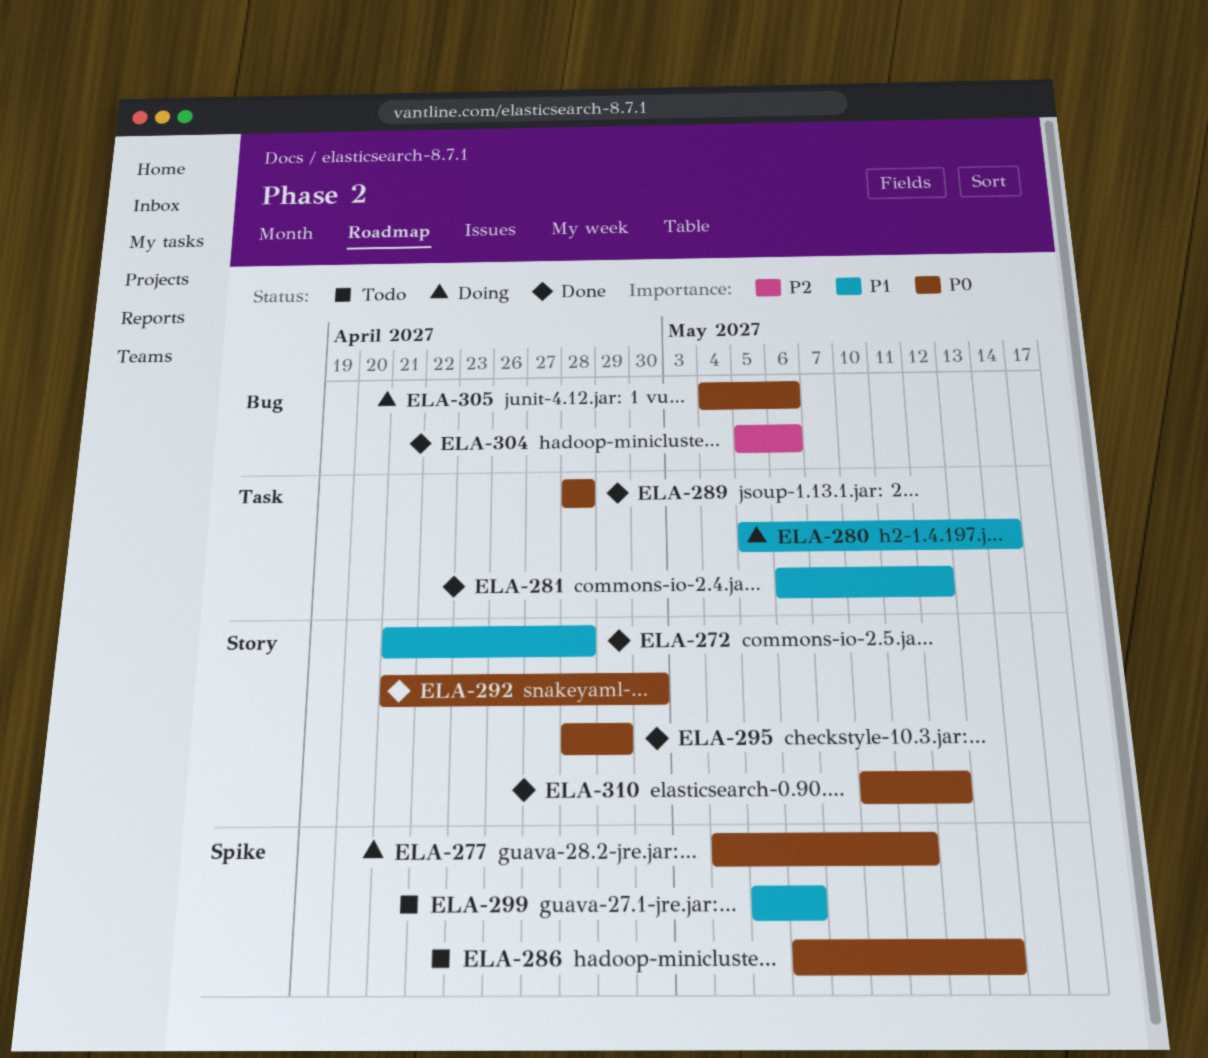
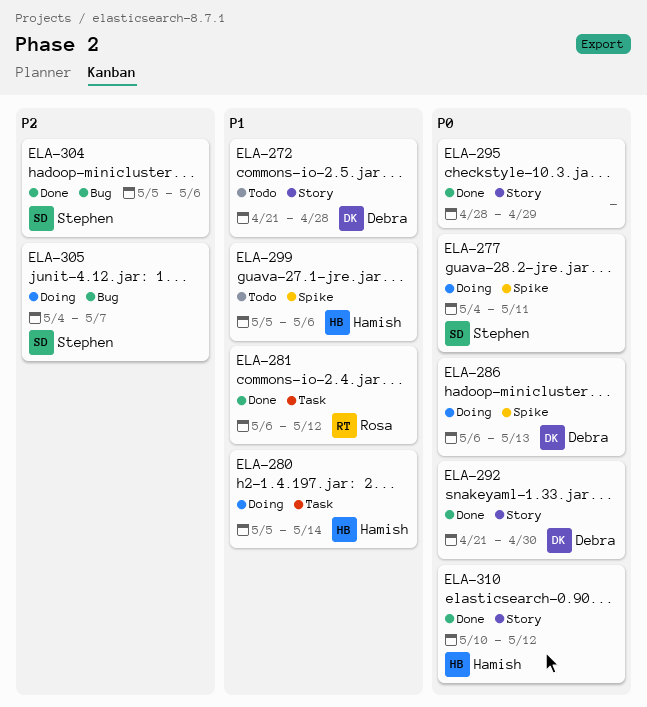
ELA-272, status: Done -> Todo
ELA-286, status: Todo -> Doing
ELA-289: present -> none
ELA-305, priority: P0 -> P2
ELA-305, due: May 6 -> May 7

